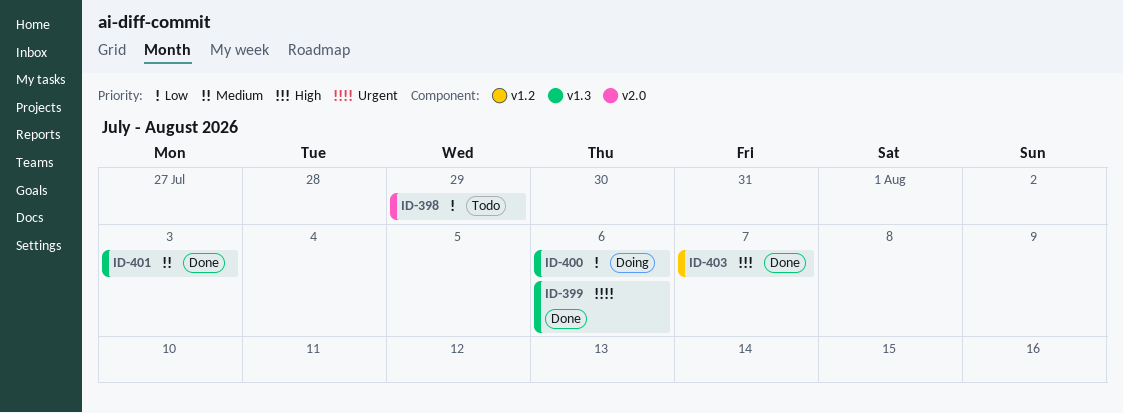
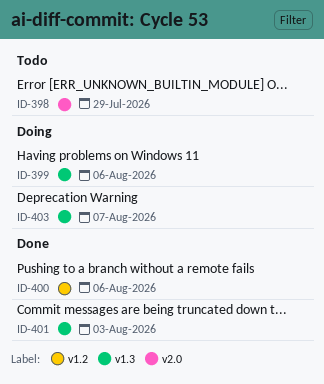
ID-399, status: Done -> Doing
ID-400, status: Doing -> Done
ID-400, label: v1.3 -> v1.2
ID-403, status: Done -> Doing
ID-403, label: v1.2 -> v1.3

